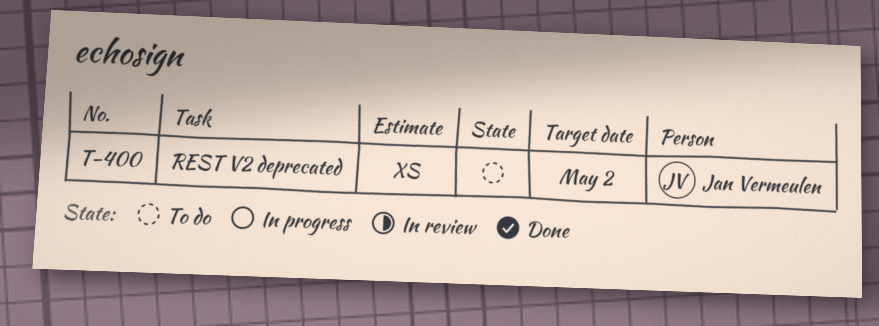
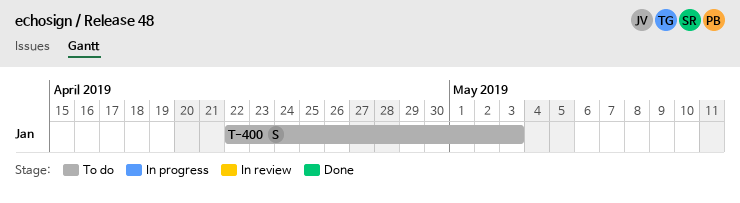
T-400, estimate: XS -> S
T-400, due: May 2 -> May 3

